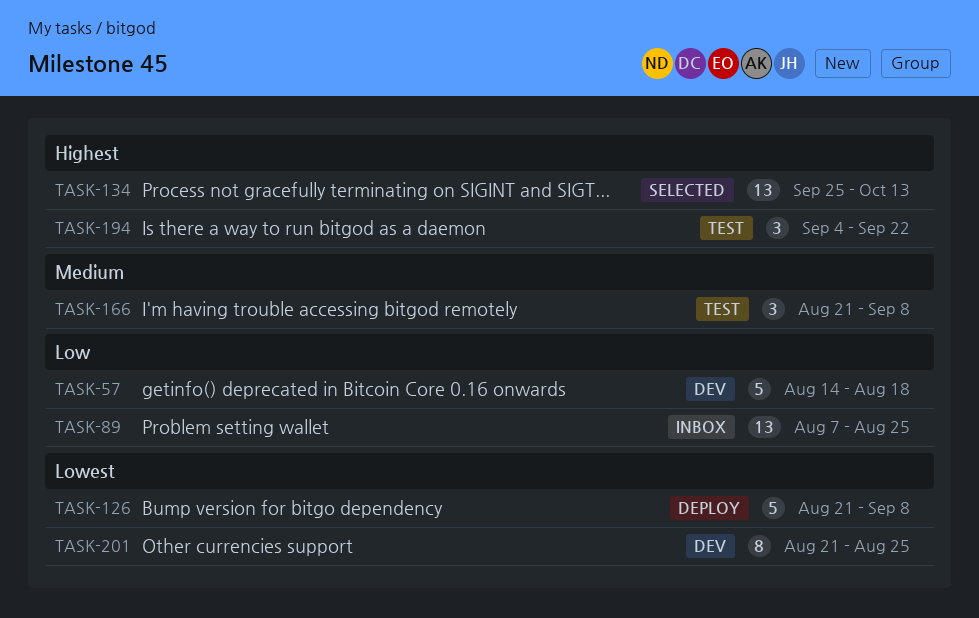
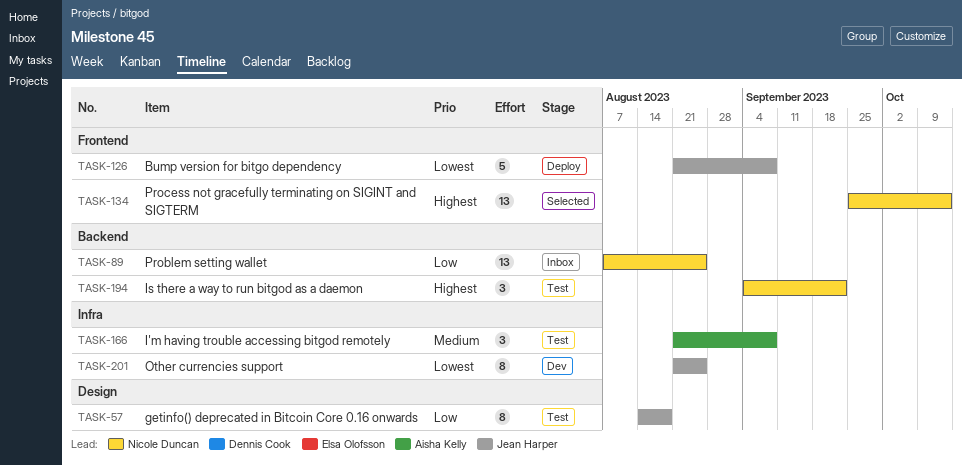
TASK-57, status: Dev -> Test
TASK-57, estimate: 5 -> 8

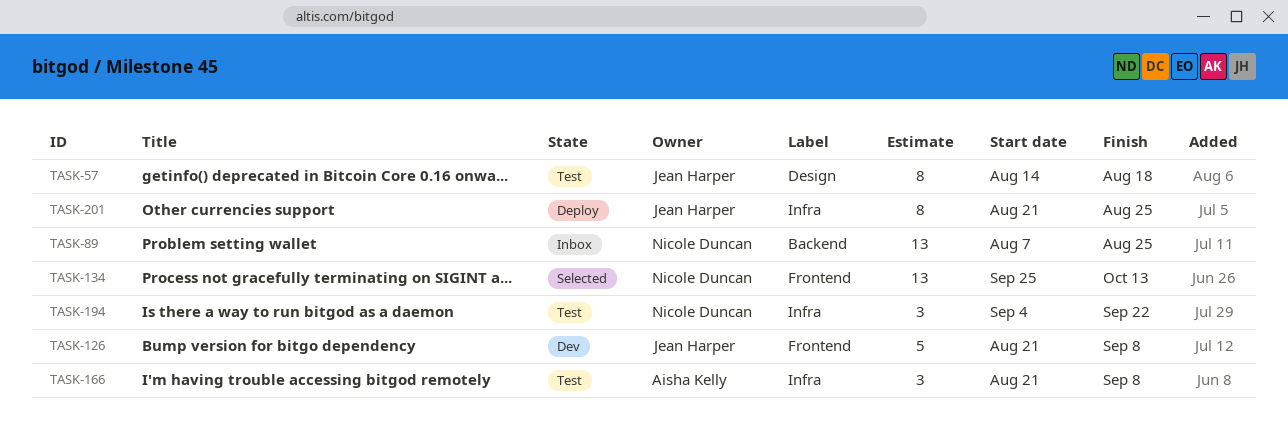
TASK-126, status: Deploy -> Dev
TASK-194, label: Backend -> Infra
TASK-201, status: Dev -> Deploy

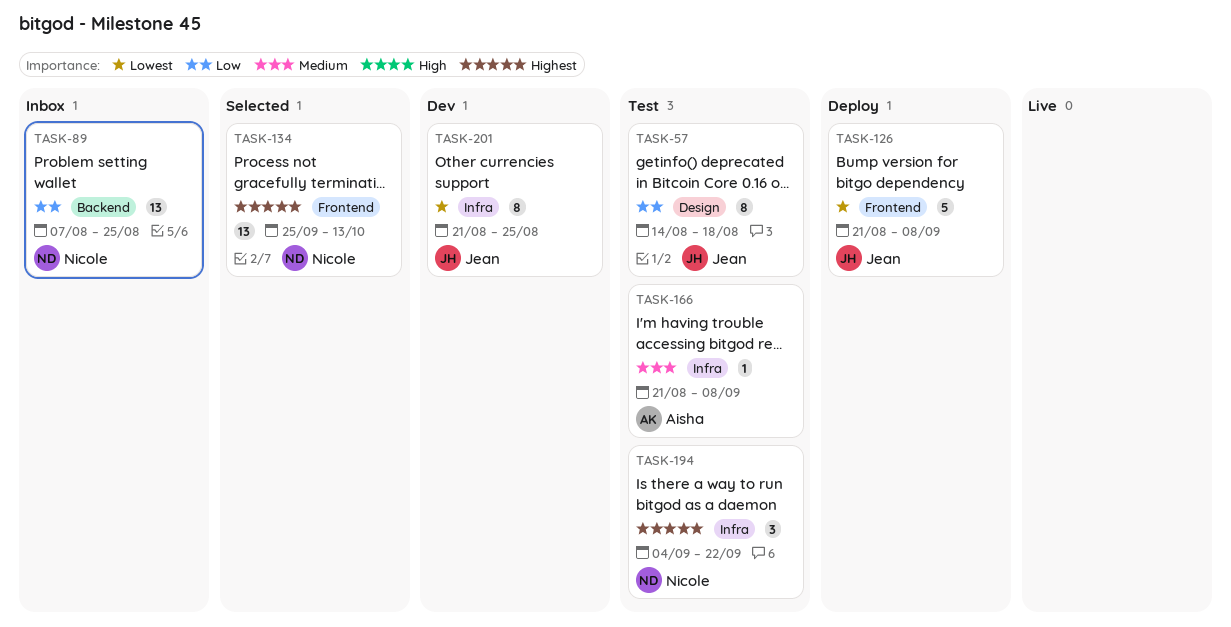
TASK-126, status: Dev -> Deploy
TASK-166, estimate: 3 -> 1
TASK-201, status: Deploy -> Dev

